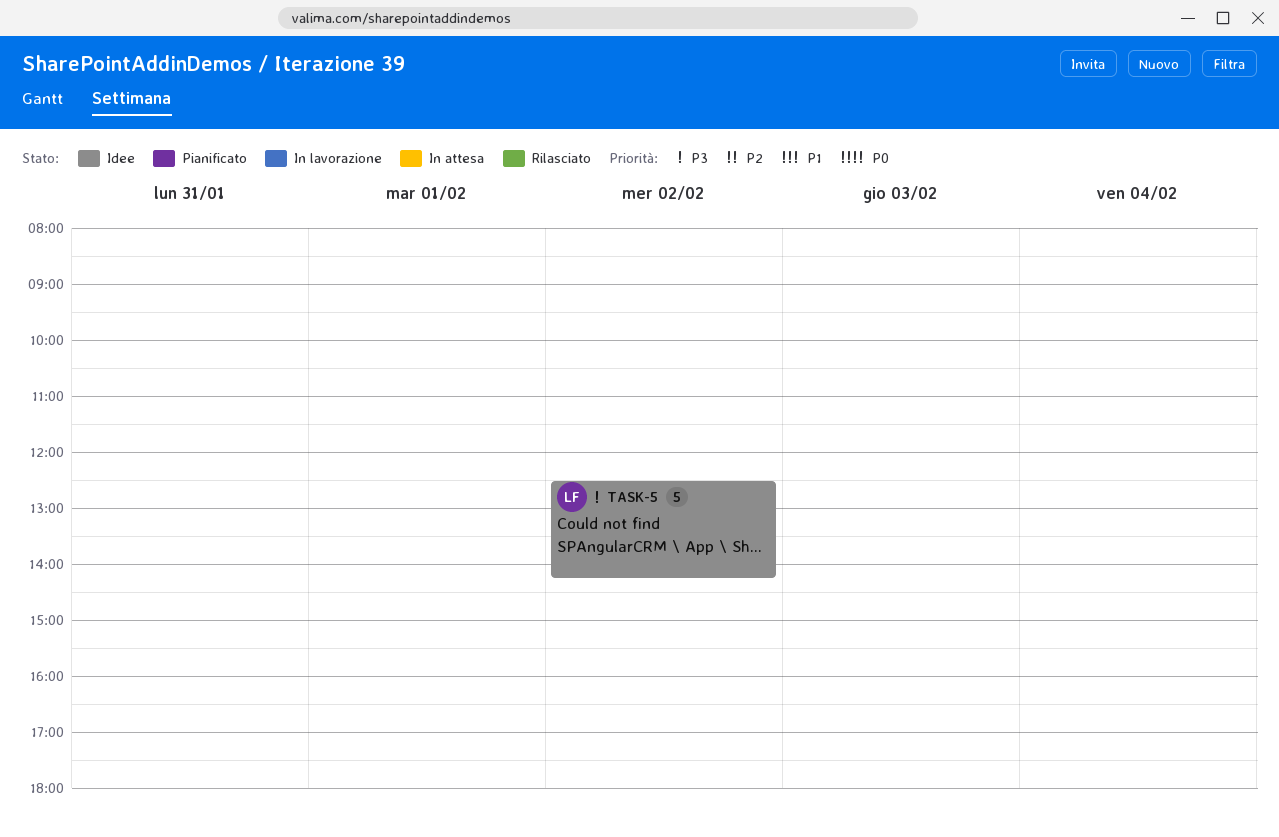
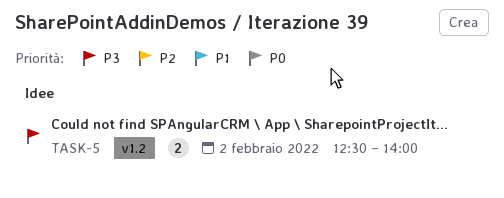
TASK-5, estimate: 5 -> 2
TASK-5, ends: 14:15 -> 14:00

